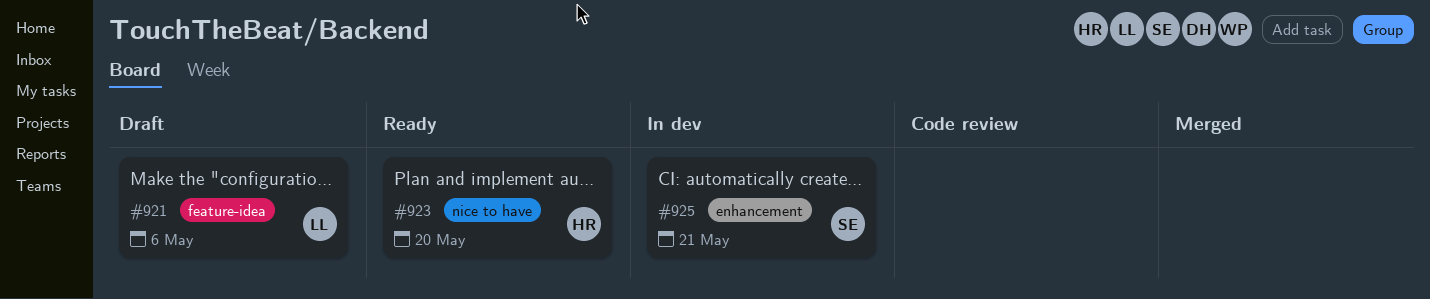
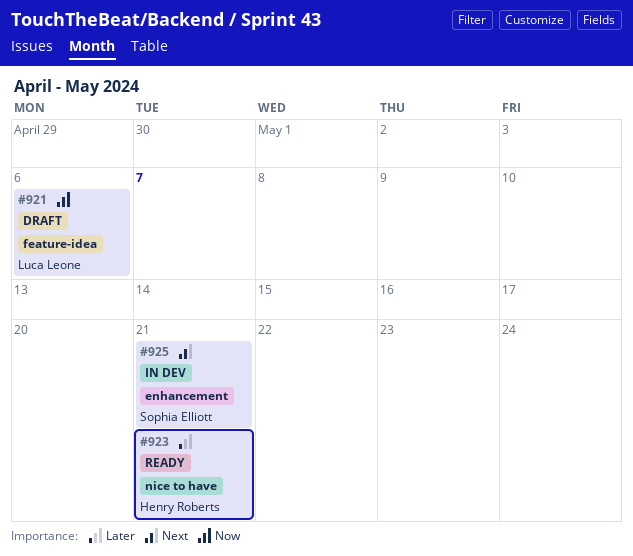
#923, due: May 20 -> May 21

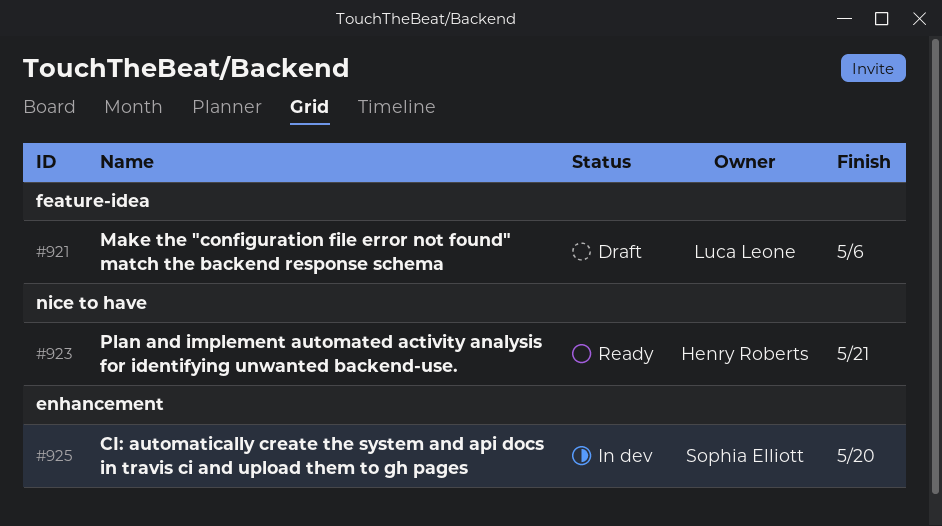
#925, due: May 21 -> May 20

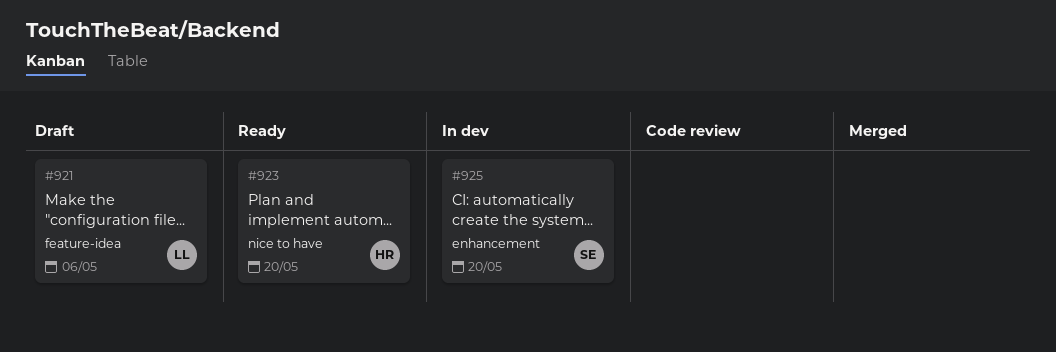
#923, due: May 21 -> May 20

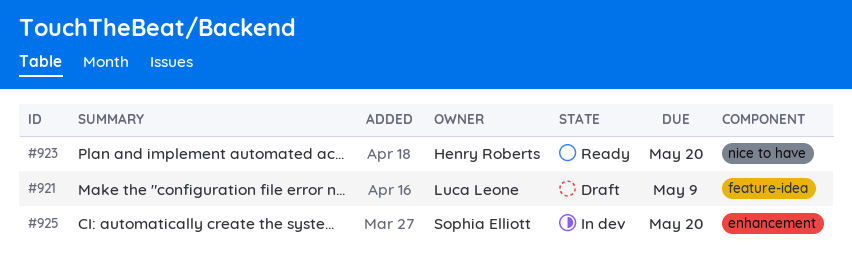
#921, due: May 6 -> May 9

